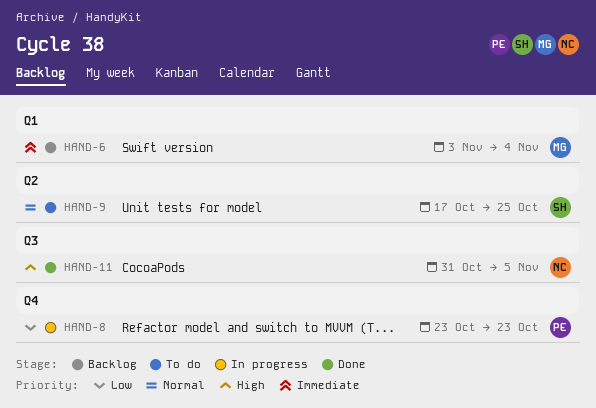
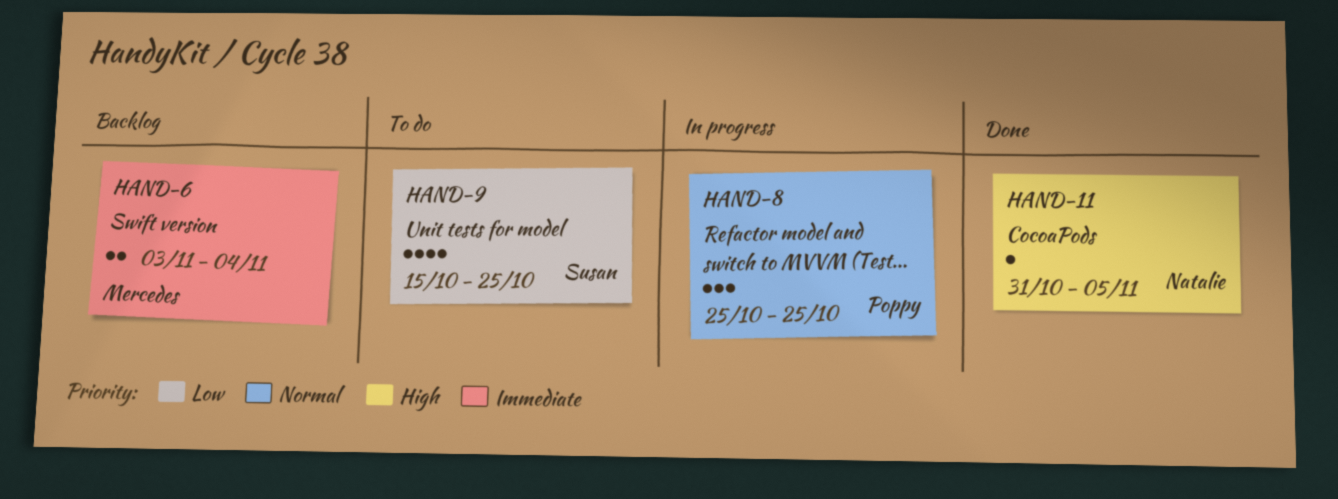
HAND-8, priority: Low -> Normal
HAND-8, start: Oct 23 -> Oct 25
HAND-8, due: Oct 23 -> Oct 25
HAND-9, priority: Normal -> Low
HAND-9, start: Oct 17 -> Oct 15

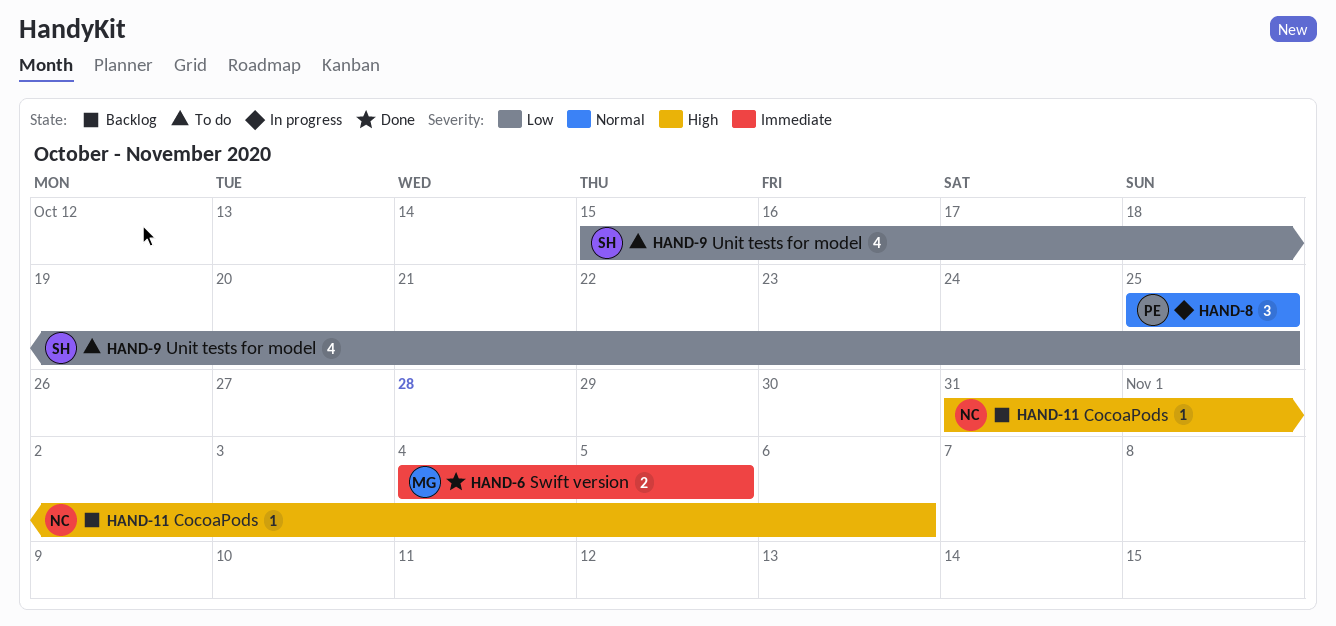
HAND-6, status: Backlog -> Done
HAND-6, start: Nov 3 -> Nov 4
HAND-6, due: Nov 4 -> Nov 5
HAND-11, status: Done -> Backlog
HAND-11, due: Nov 5 -> Nov 6

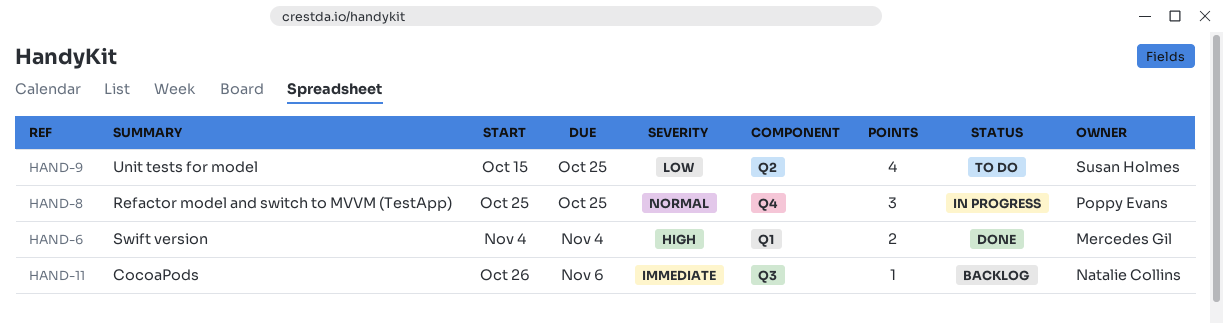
HAND-6, priority: Immediate -> High
HAND-6, due: Nov 5 -> Nov 4
HAND-11, priority: High -> Immediate
HAND-11, start: Oct 31 -> Oct 26

